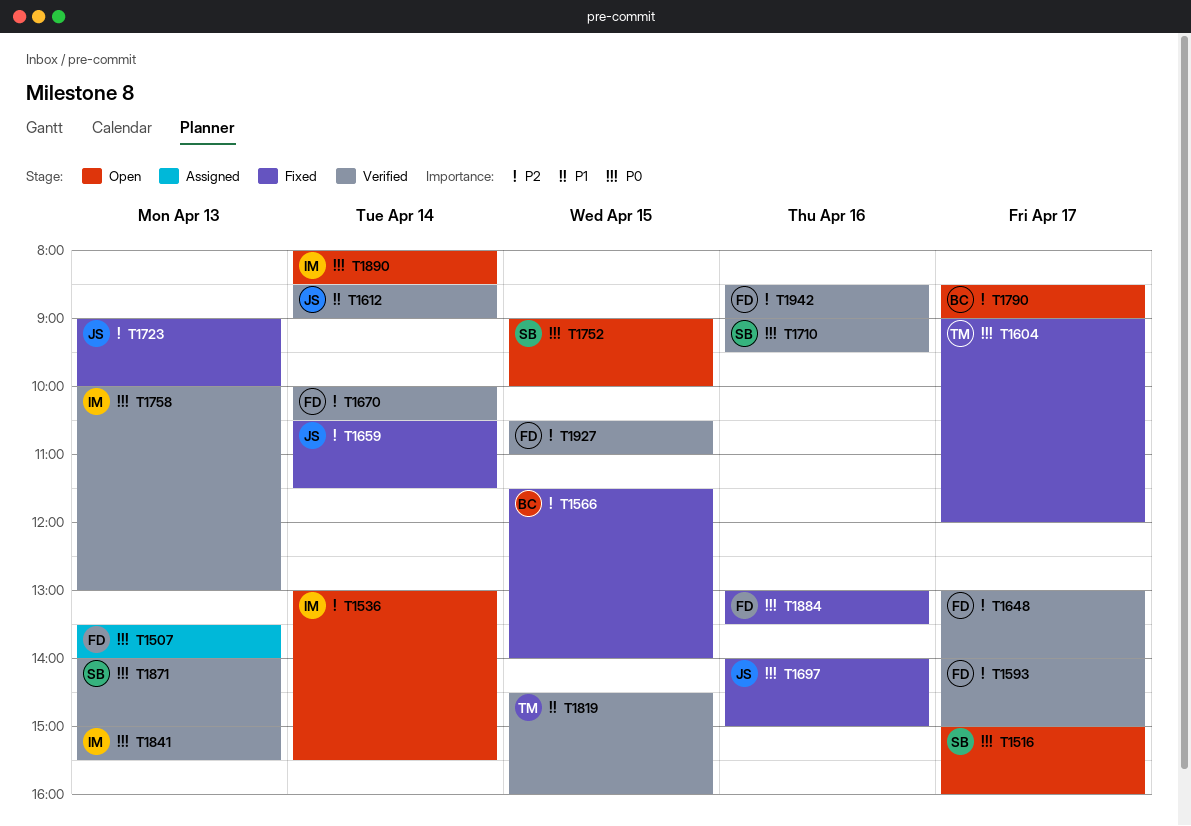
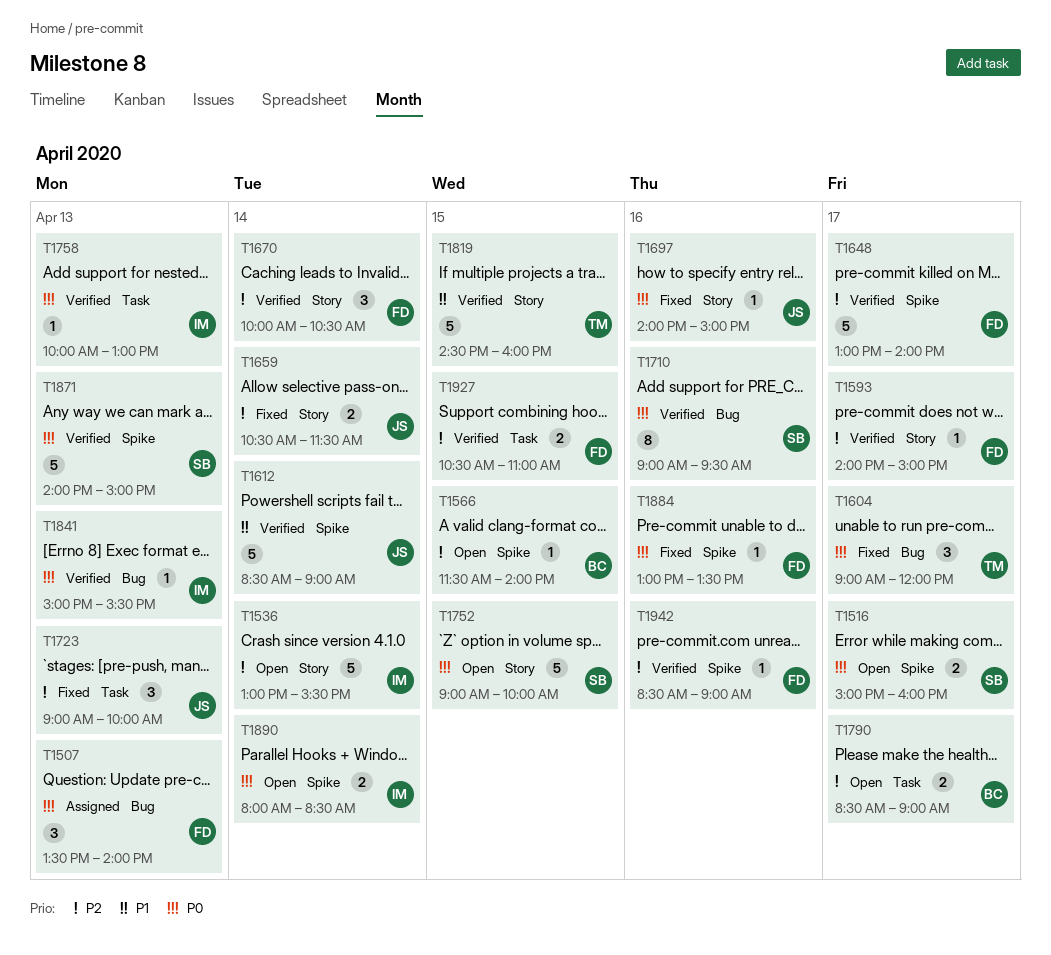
T1566, status: Fixed -> Open

